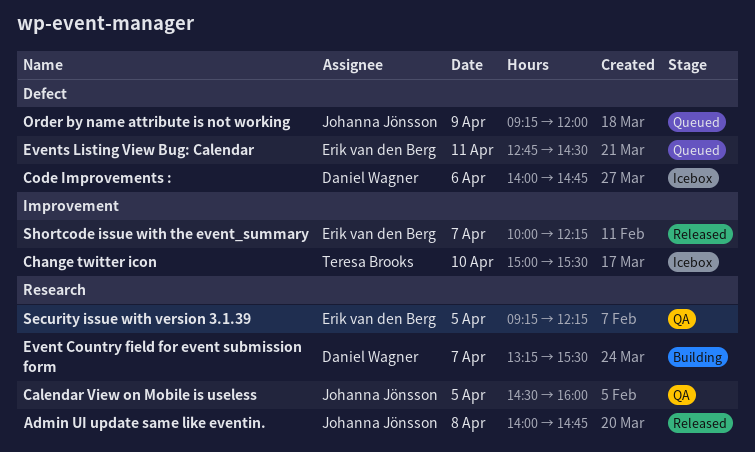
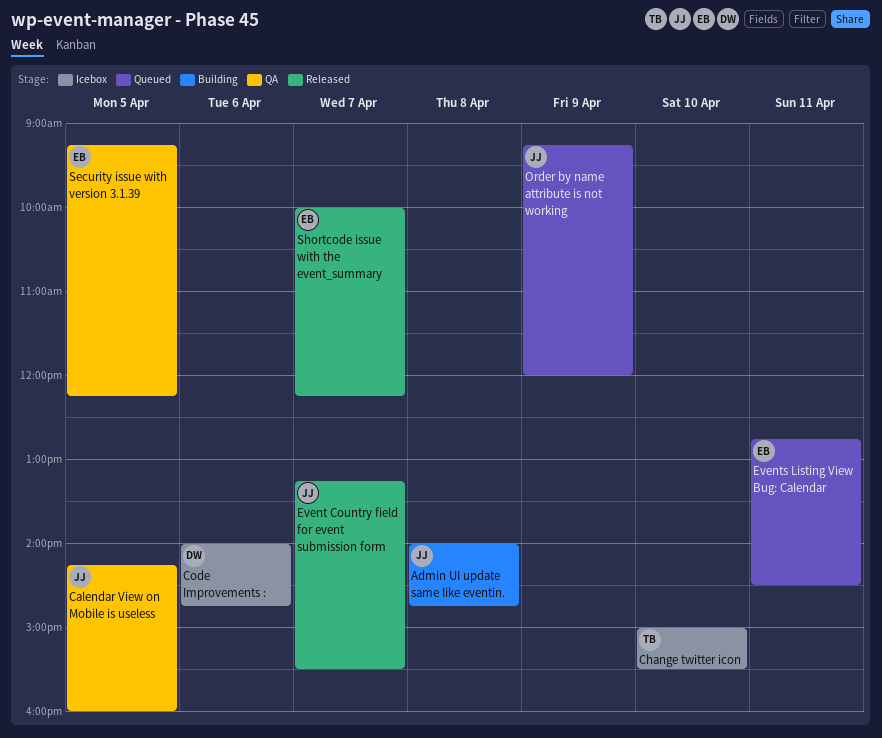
Admin UI update same like eventin., status: Released -> Building
Calendar View on Mobile is useless, begins: 14:30 -> 14:15
Event Country field for event submission form, status: Building -> Released
Event Country field for event submission form, owner: Daniel Wagner -> Johanna Jönsson

